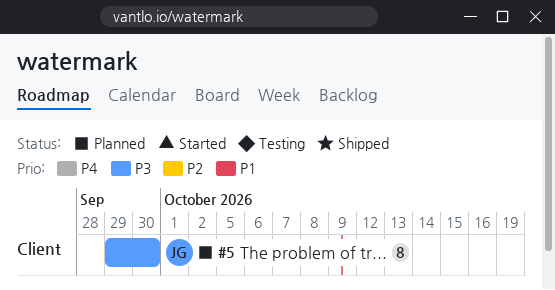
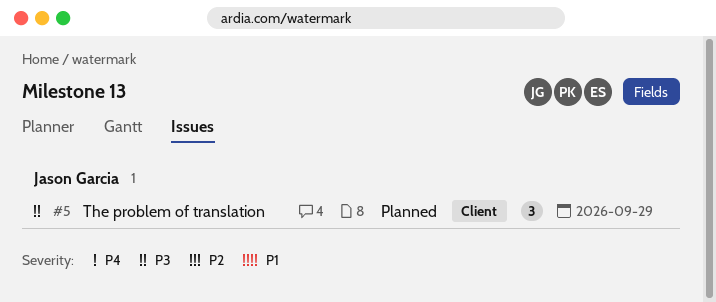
#5, estimate: 8 -> 3
#5, due: Sep 30 -> Sep 29

